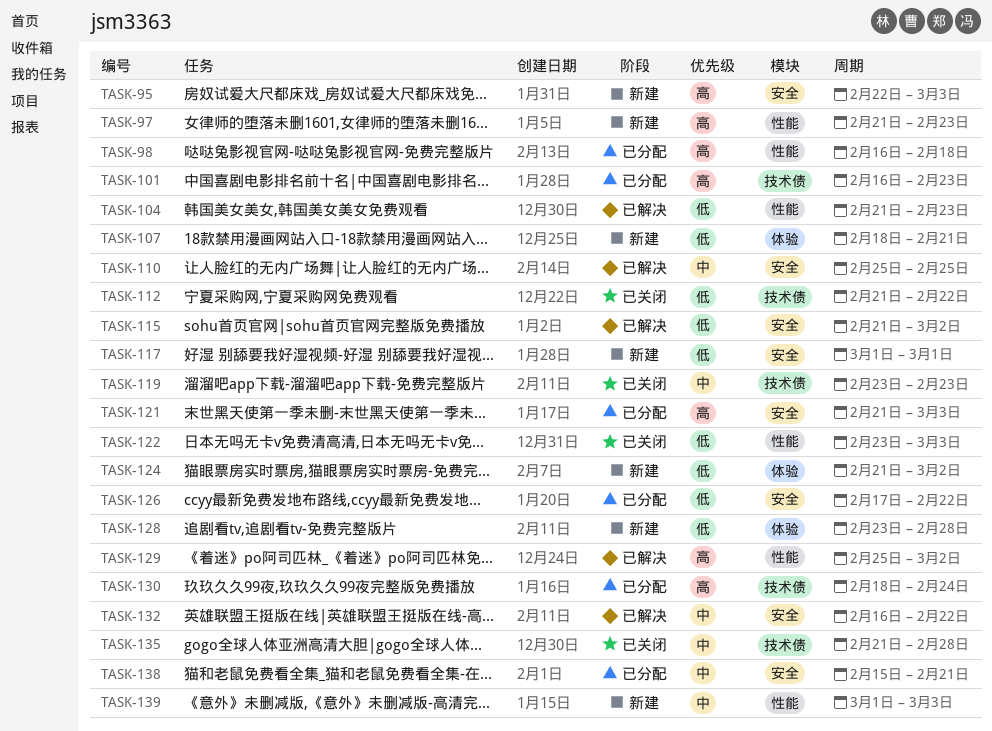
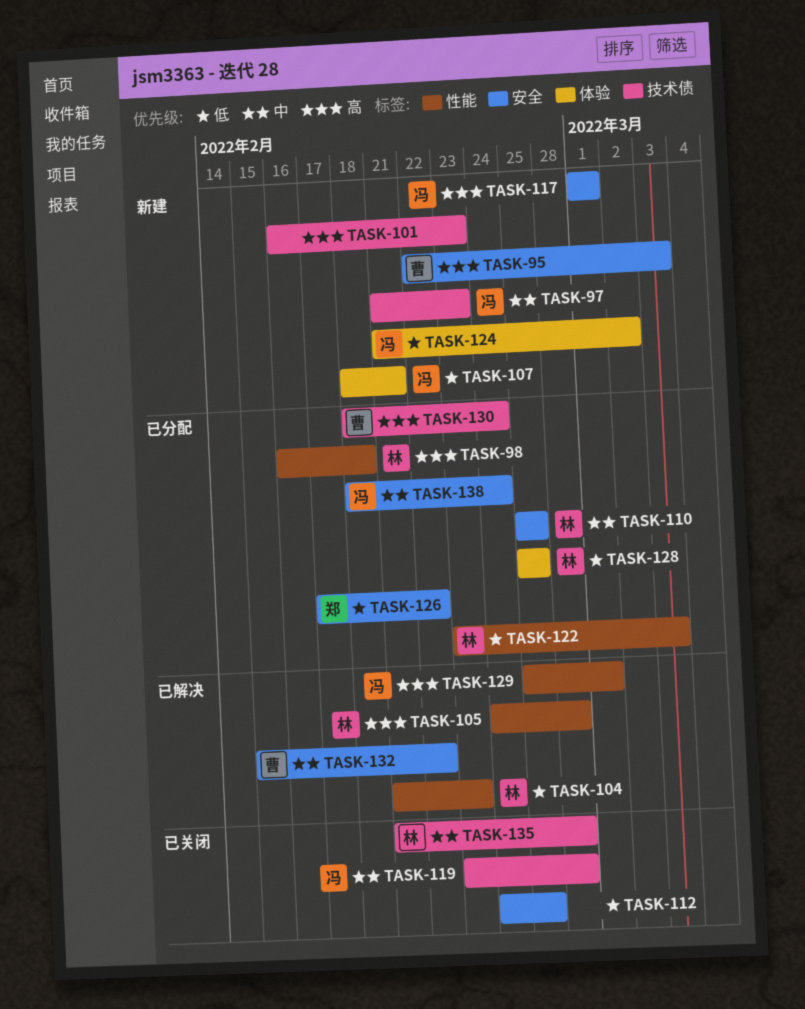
TASK-97, priority: 高 -> 中
TASK-97, label: 性能 -> 技术债
TASK-101, status: 已分配 -> 新建
TASK-105: none -> present
TASK-110, status: 已解决 -> 已分配
TASK-112, label: 技术债 -> 安全
TASK-112, start: Feb 21 -> Feb 24
TASK-112, due: Feb 22 -> Feb 25
TASK-115: present -> none
TASK-117, priority: 低 -> 高
TASK-119, due: Feb 23 -> Feb 28
TASK-121: present -> none
TASK-122, status: 已关闭 -> 已分配
TASK-128, status: 新建 -> 已分配
TASK-128, start: Feb 23 -> Feb 25
TASK-128, due: Feb 28 -> Feb 25
TASK-129, due: Mar 2 -> Mar 1
TASK-132, start: Feb 16 -> Feb 15
TASK-138, start: Feb 15 -> Feb 18
TASK-138, due: Feb 21 -> Feb 24
TASK-139: present -> none

